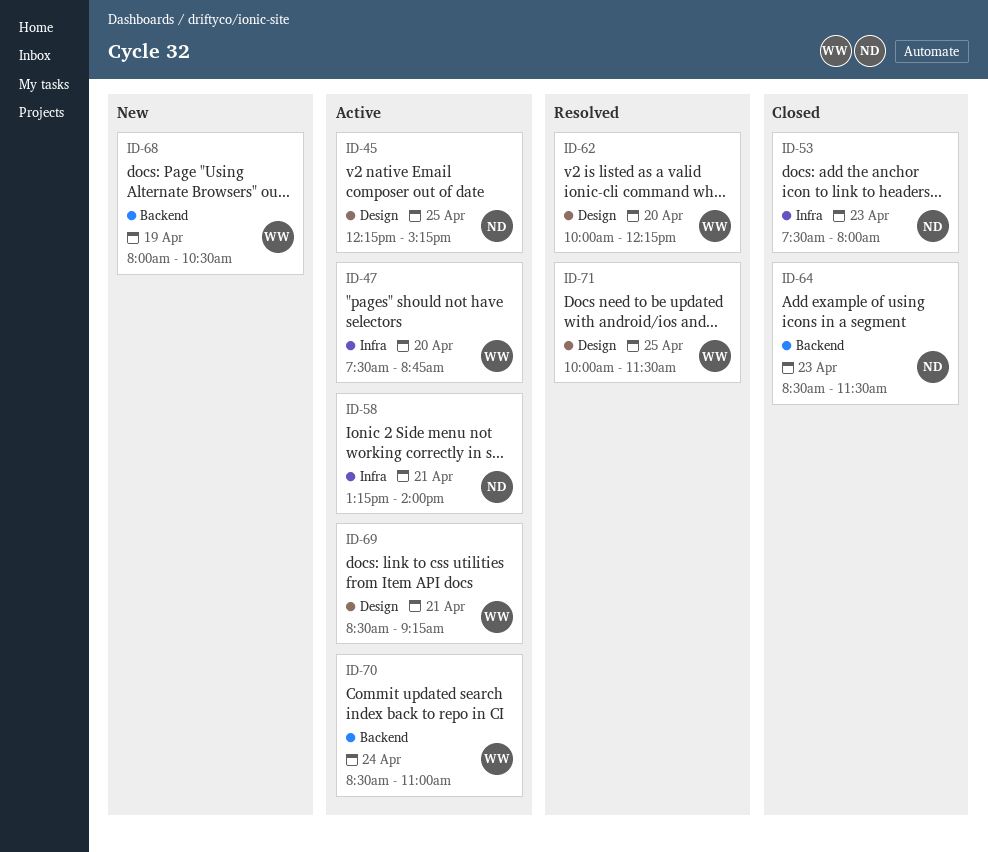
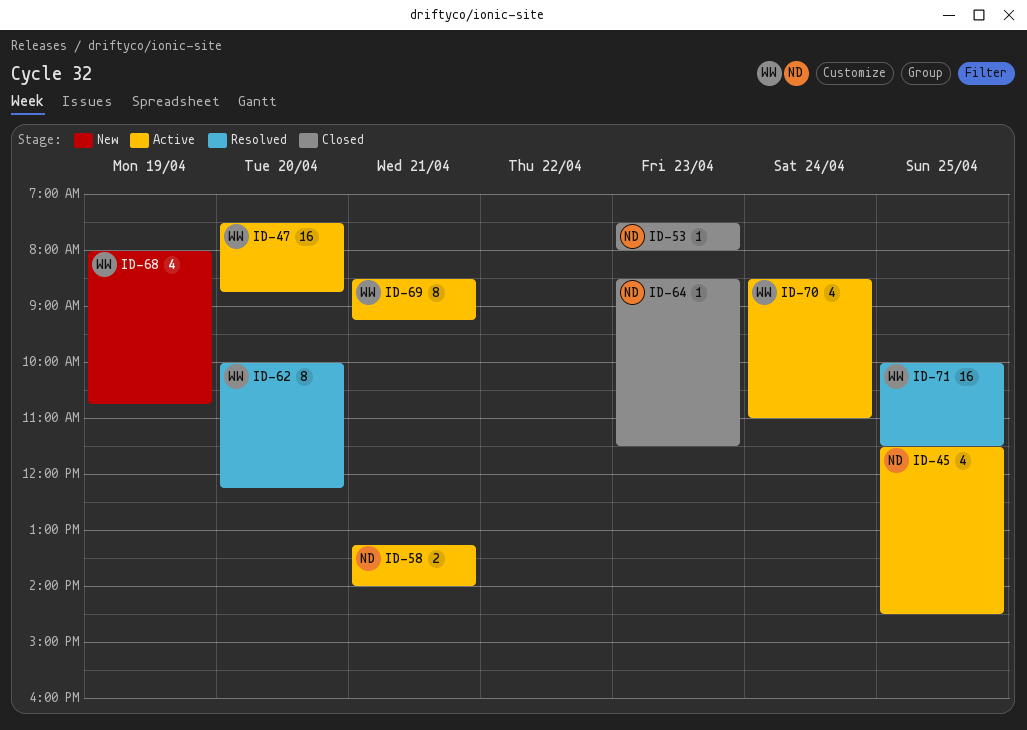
ID-45, begins: 12:15 -> 11:30
ID-45, ends: 15:15 -> 14:30
ID-68, ends: 10:30 -> 10:45

